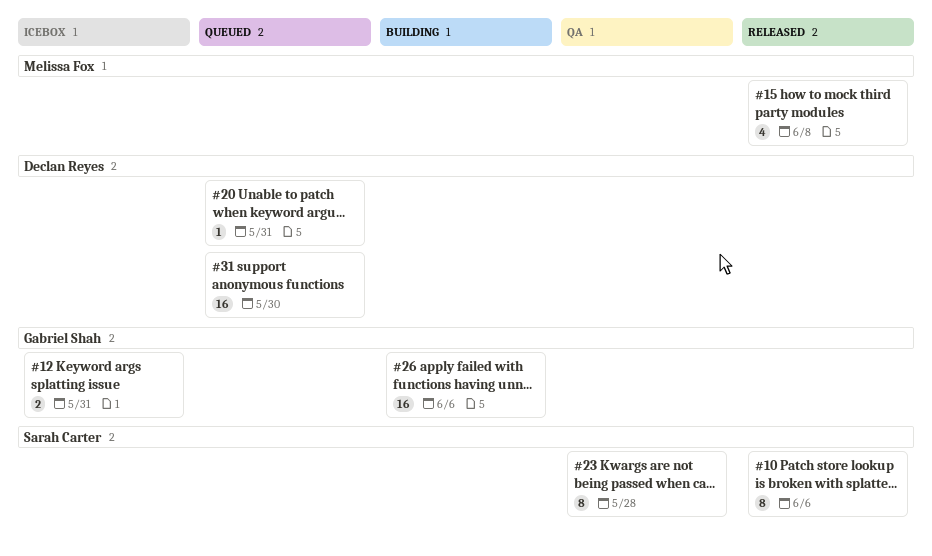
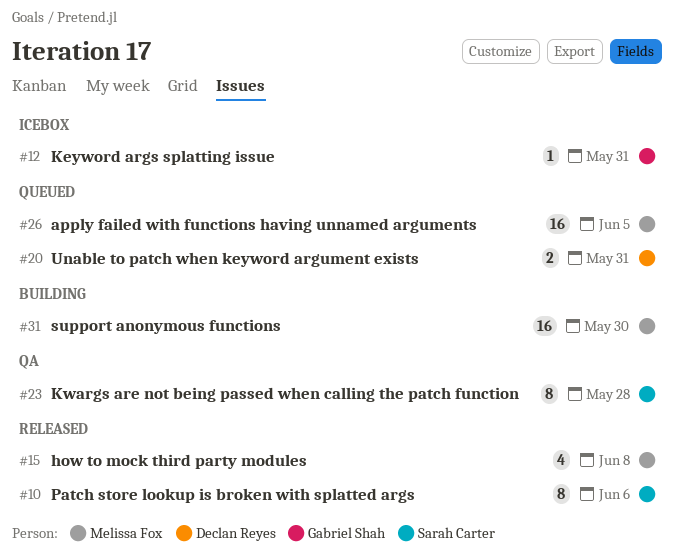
#12, estimate: 2 -> 1
#20, estimate: 1 -> 2
#26, status: Building -> Queued
#26, owner: Gabriel Shah -> Melissa Fox
#26, due: Jun 6 -> Jun 5
#31, status: Queued -> Building
#31, owner: Declan Reyes -> Melissa Fox

